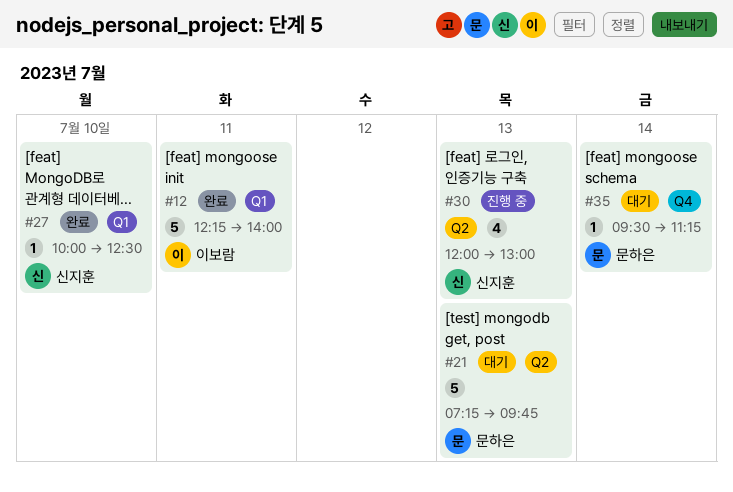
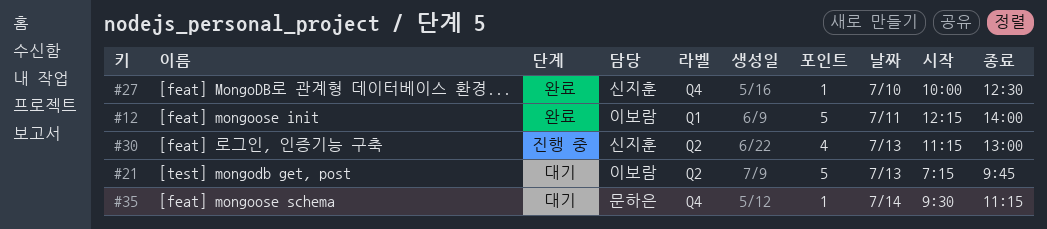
#21, owner: 문하은 -> 이보람
#27, label: Q1 -> Q4
#30, begins: 12:00 -> 11:15

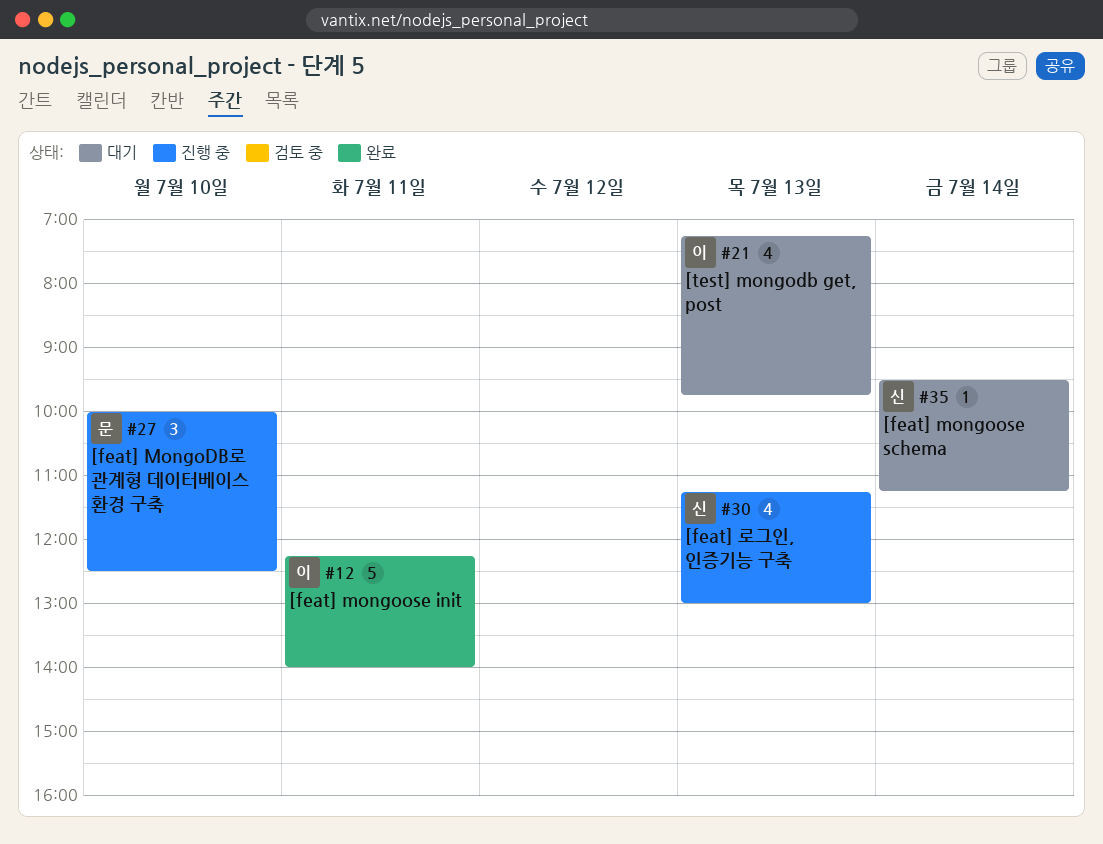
#21, estimate: 5 -> 4
#27, status: 완료 -> 진행 중
#27, owner: 신지훈 -> 문하은
#27, estimate: 1 -> 3
#35, owner: 문하은 -> 신지훈

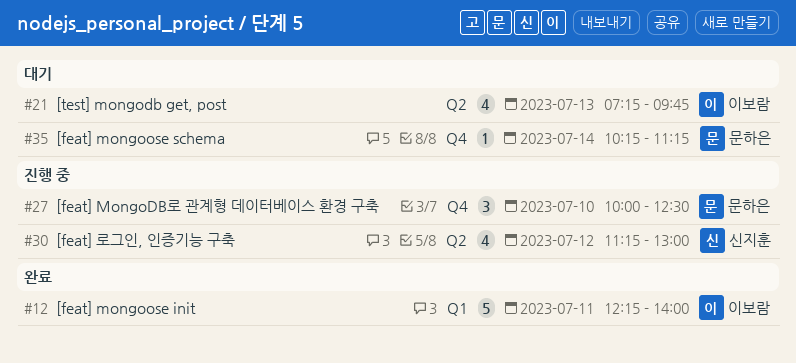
#30, day: Jul 13 -> Jul 12
#35, owner: 신지훈 -> 문하은
#35, begins: 09:30 -> 10:15

